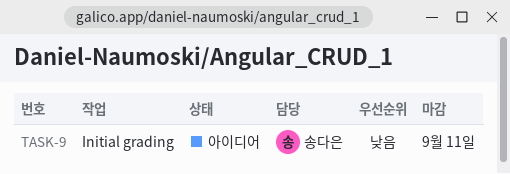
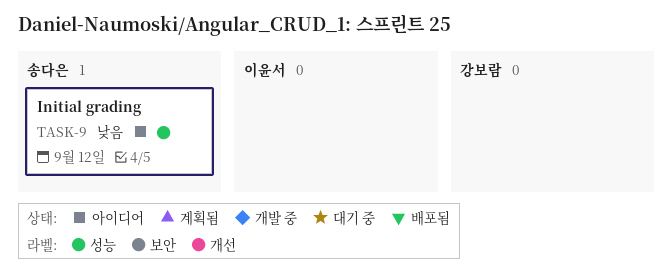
TASK-9, due: Sep 11 -> Sep 12

